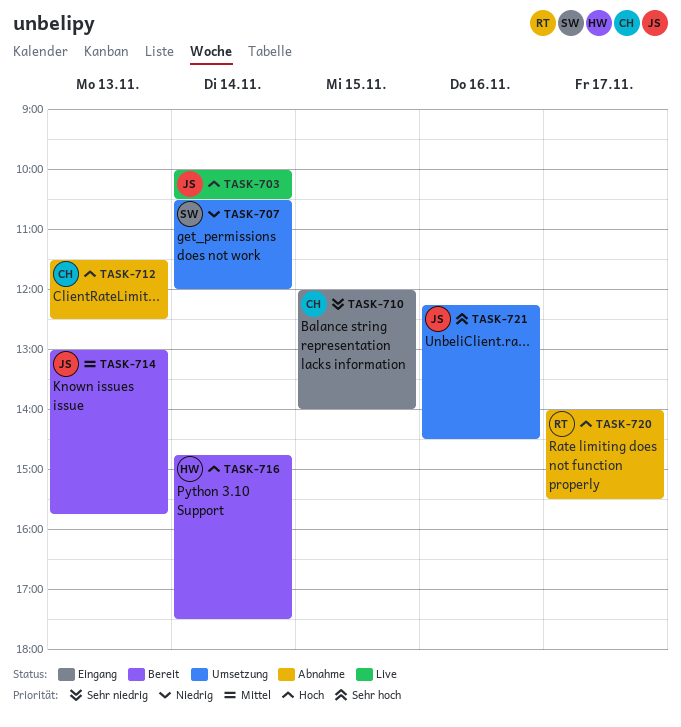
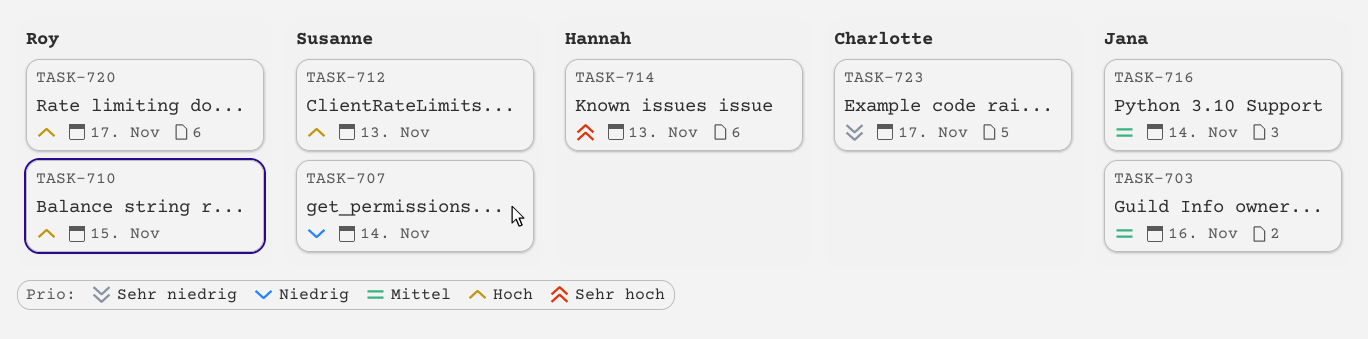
TASK-703, priority: Hoch -> Mittel
TASK-703, day: Nov 14 -> Nov 16
TASK-710, owner: Charlotte -> Roy
TASK-710, priority: Sehr niedrig -> Hoch
TASK-712, owner: Charlotte -> Susanne
TASK-714, owner: Jana -> Hannah
TASK-714, priority: Mittel -> Sehr hoch
TASK-716, owner: Hannah -> Jana
TASK-716, priority: Hoch -> Mittel
TASK-721: present -> none
TASK-723: none -> present

